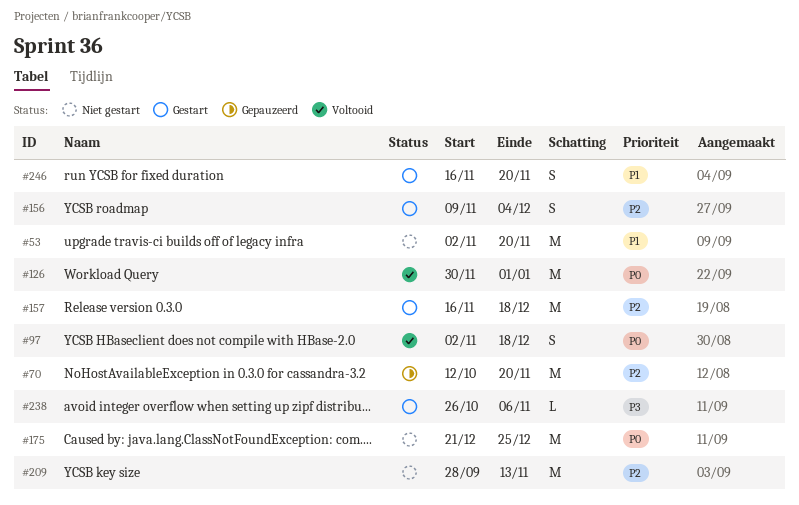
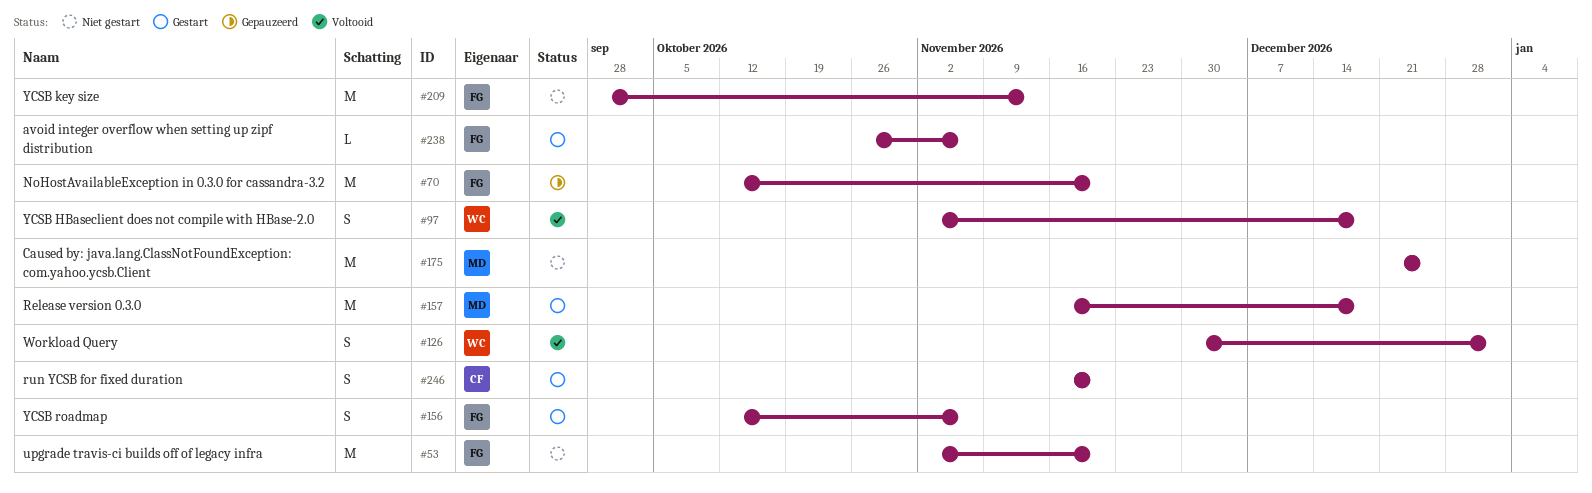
#126, estimate: M -> S
#156, start: Nov 9 -> Oct 12
#156, due: Dec 4 -> Nov 6

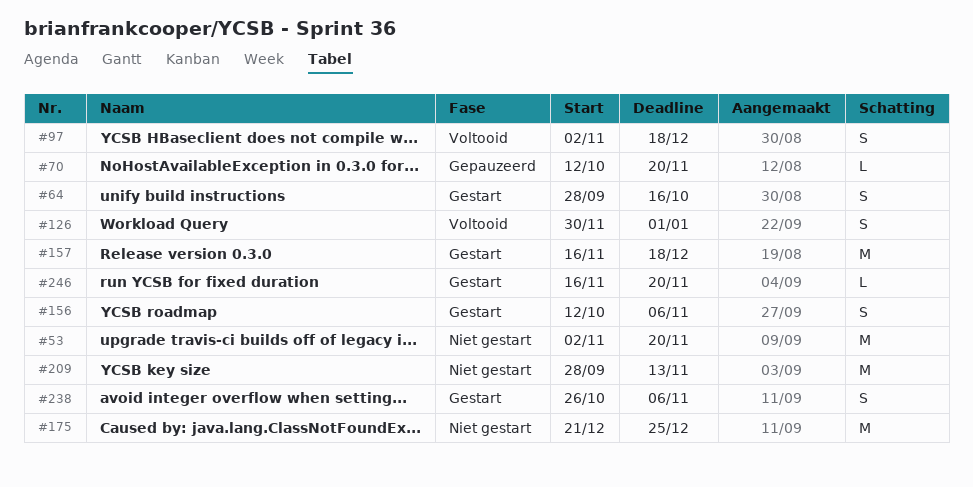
#64: none -> present
#70, estimate: M -> L
#238, estimate: L -> S
#246, estimate: S -> L

